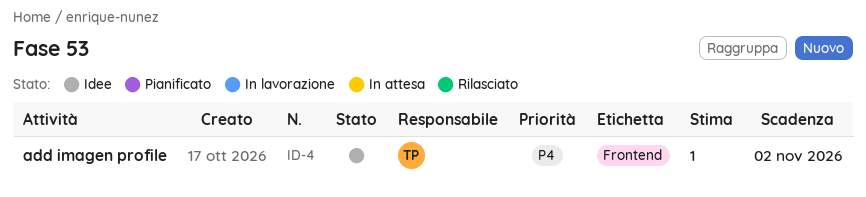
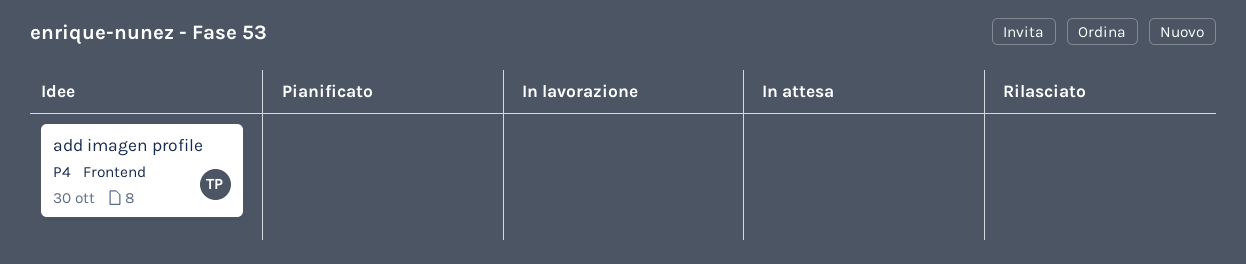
add imagen profile, due: Nov 2 -> Oct 30

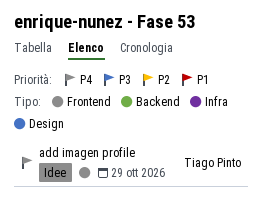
add imagen profile, due: Oct 30 -> Oct 29

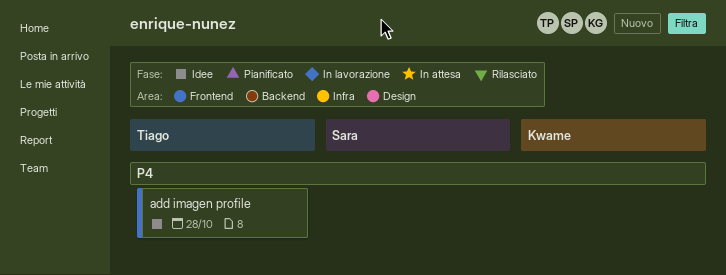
add imagen profile, due: Oct 29 -> Oct 28

